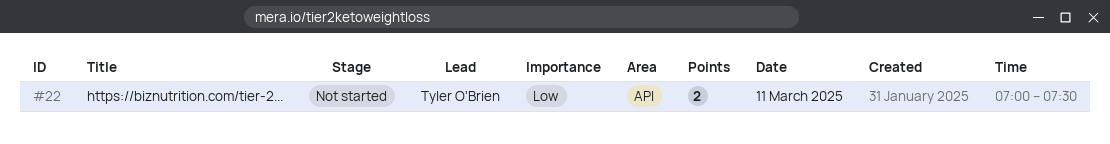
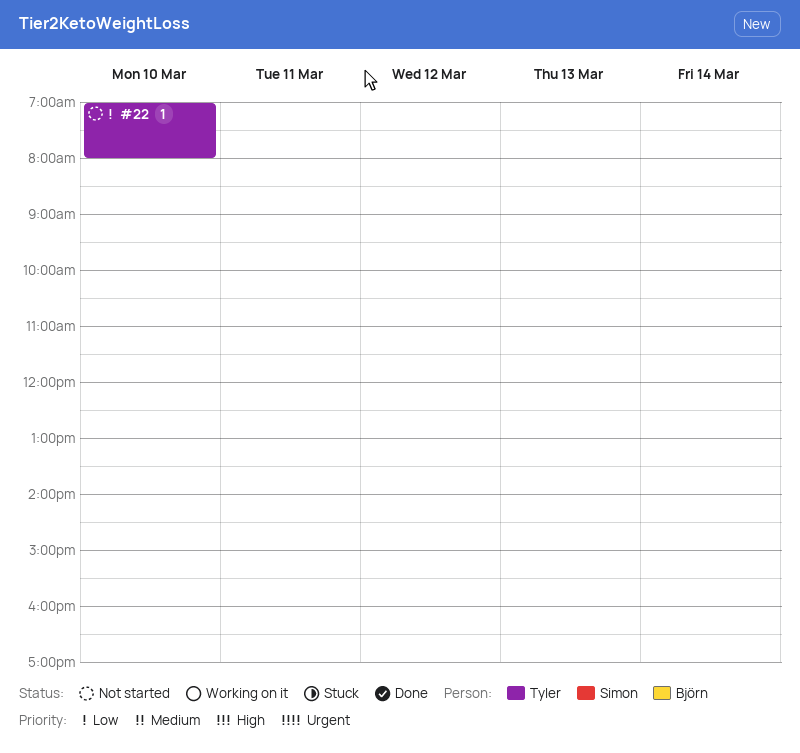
#22, estimate: 2 -> 1
#22, day: Mar 11 -> Mar 10
#22, ends: 07:30 -> 08:00

